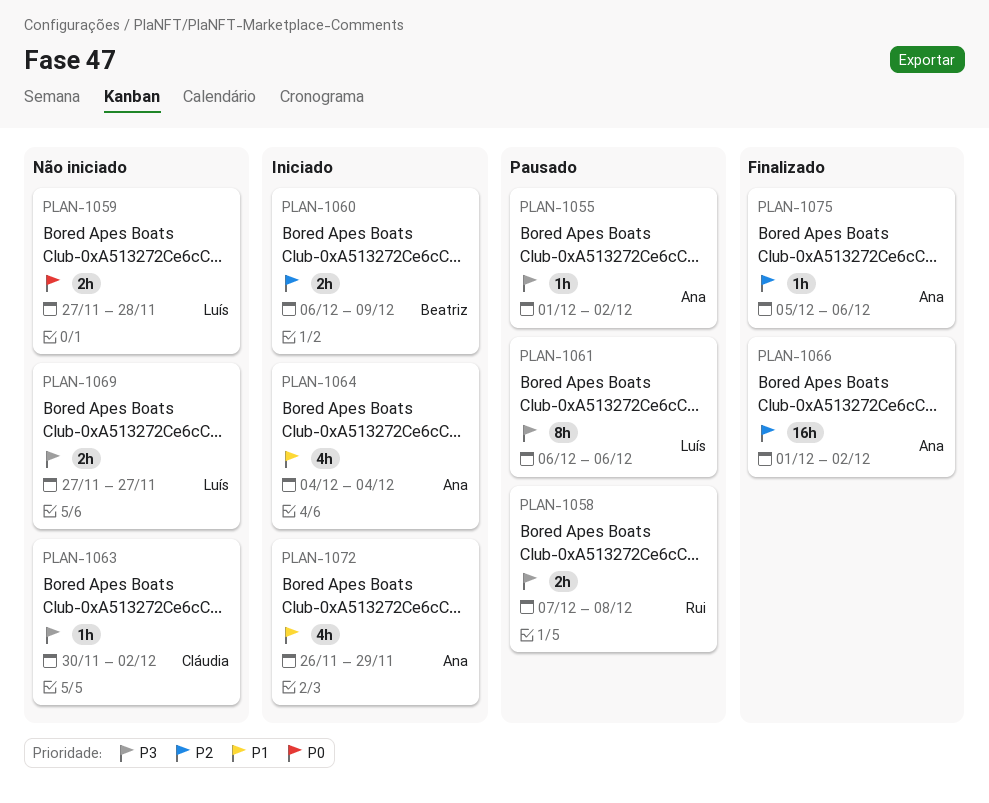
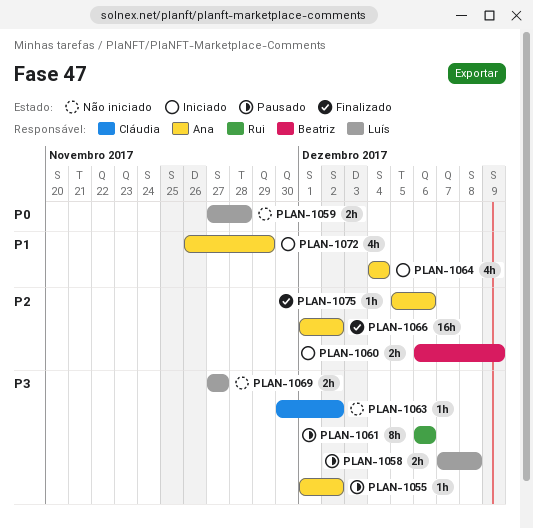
PLAN-1058, owner: Rui -> Luís
PLAN-1061, owner: Luís -> Rui

